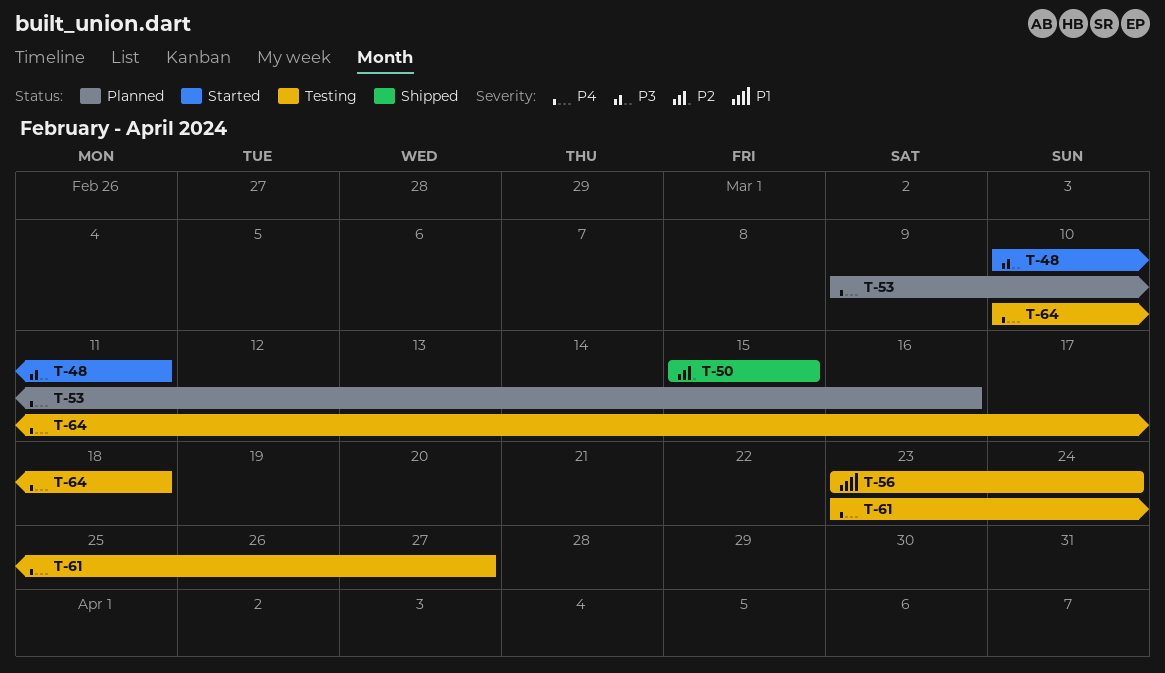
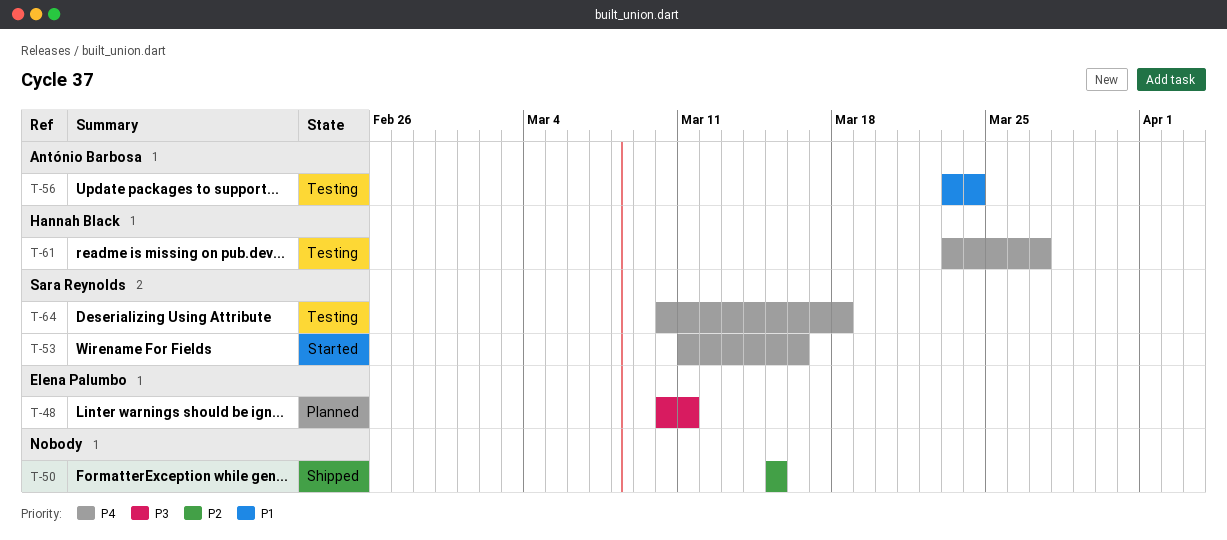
T-48, status: Started -> Planned
T-53, status: Planned -> Started
T-53, start: Mar 9 -> Mar 11

